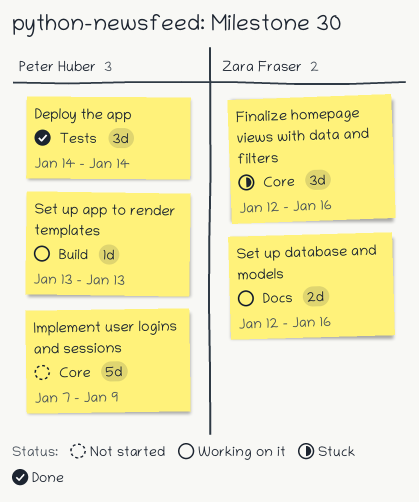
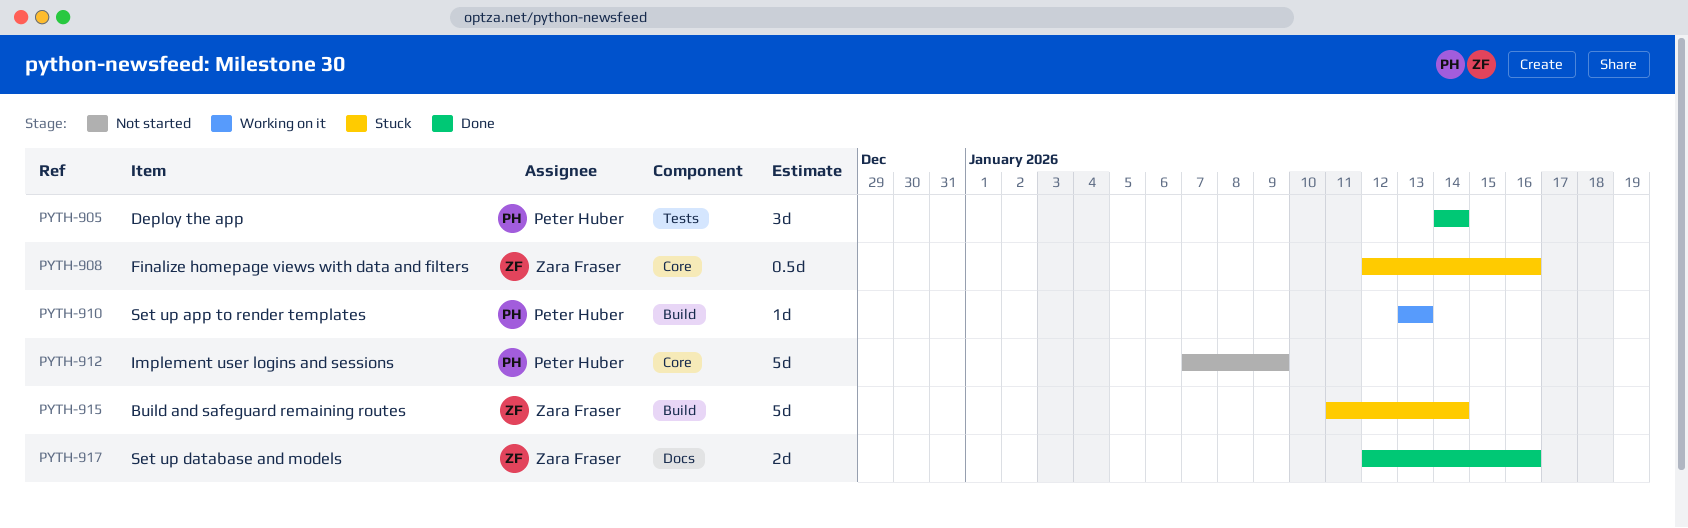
Build and safeguard remaining routes: none -> present
Finalize homepage views with data and filters, estimate: 3d -> 0.5d
Set up database and models, status: Working on it -> Done

